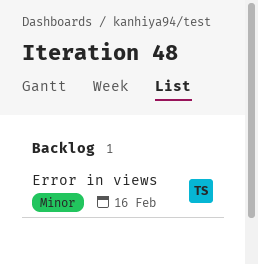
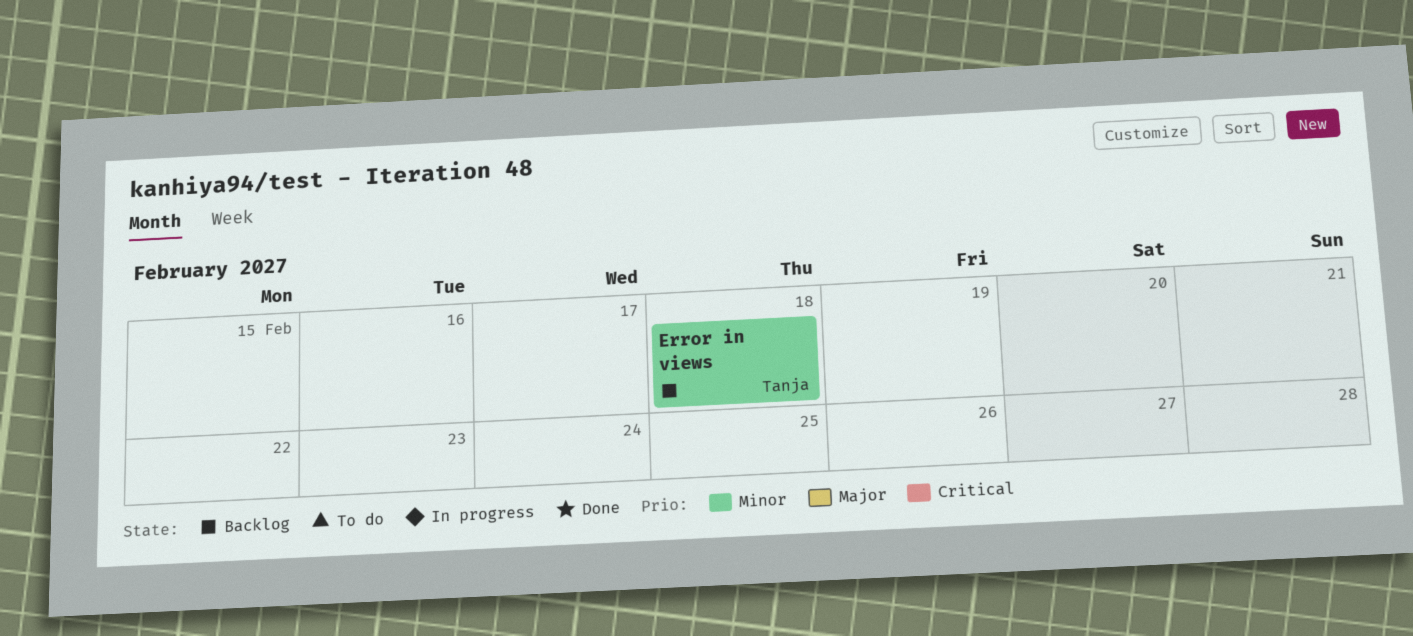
Error in views, due: Feb 16 -> Feb 18

